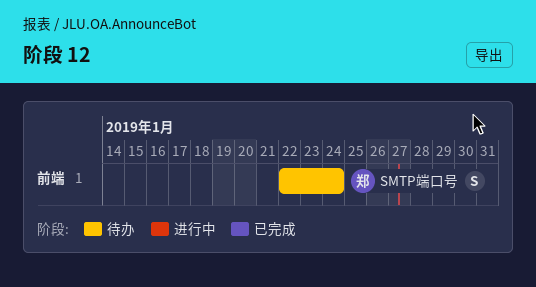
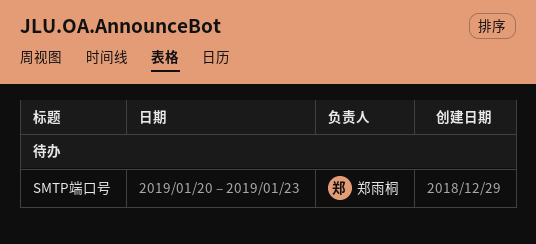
SMTP端口号, start: Jan 22 -> Jan 20
SMTP端口号, due: Jan 24 -> Jan 23

